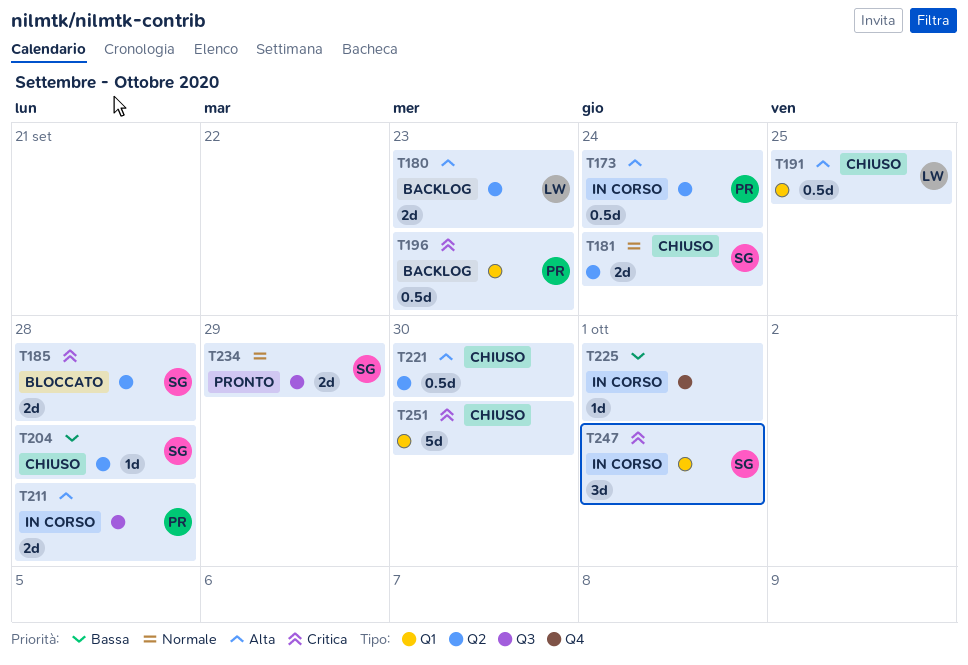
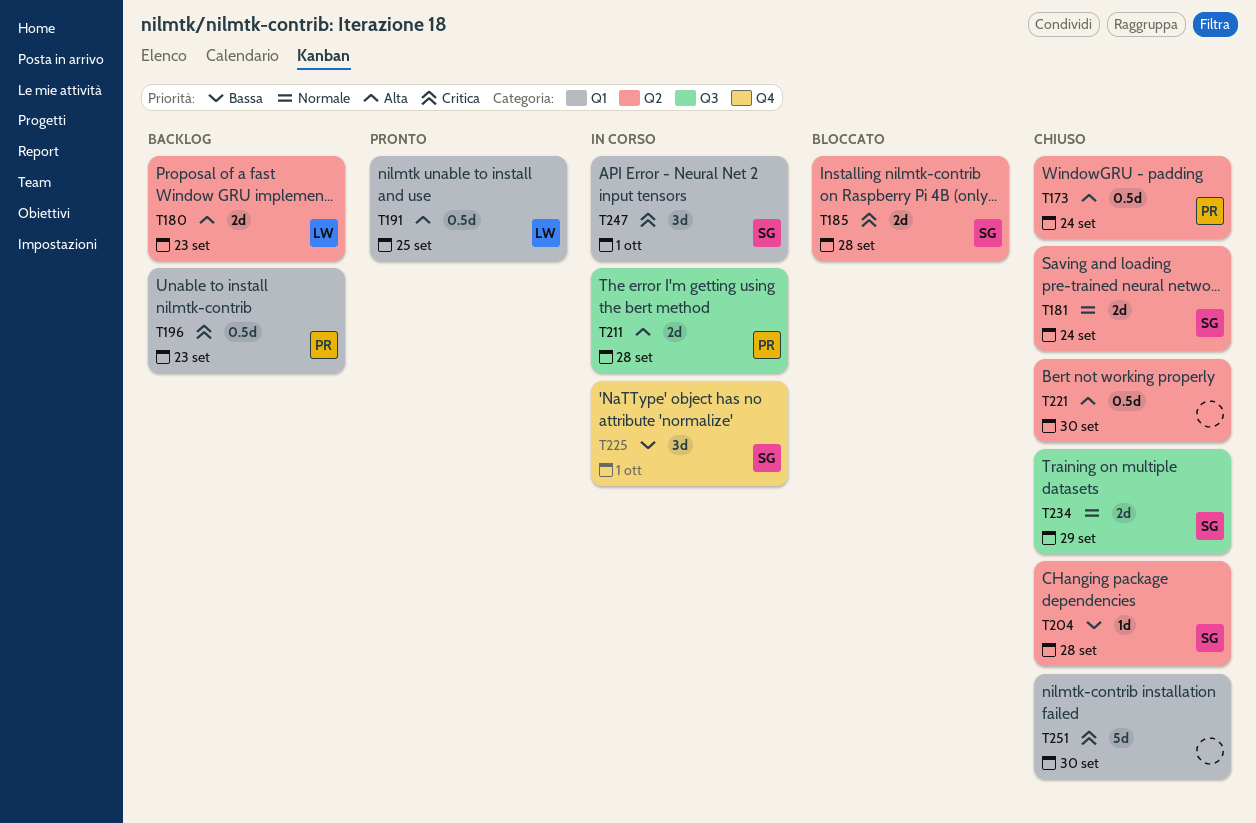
T173, status: In corso -> Chiuso
T191, status: Chiuso -> Pronto
T225, owner: none -> SG
T225, estimate: 1d -> 3d
T234, status: Pronto -> Chiuso

